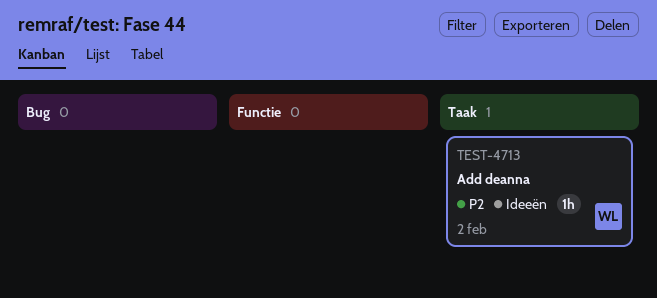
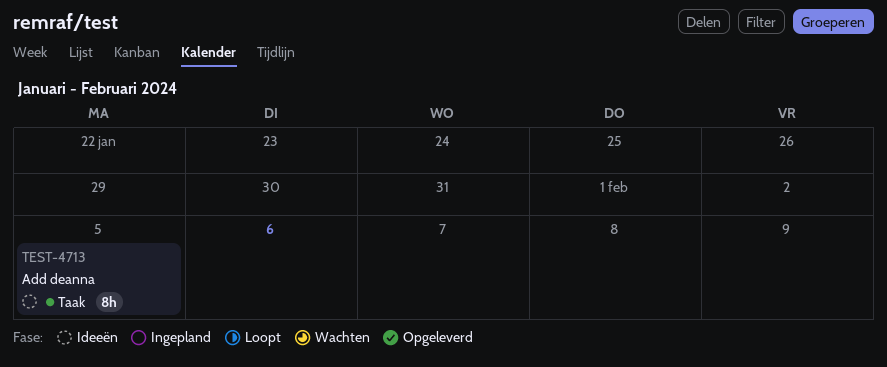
TEST-4713, estimate: 1h -> 8h
TEST-4713, due: Feb 2 -> Feb 5

